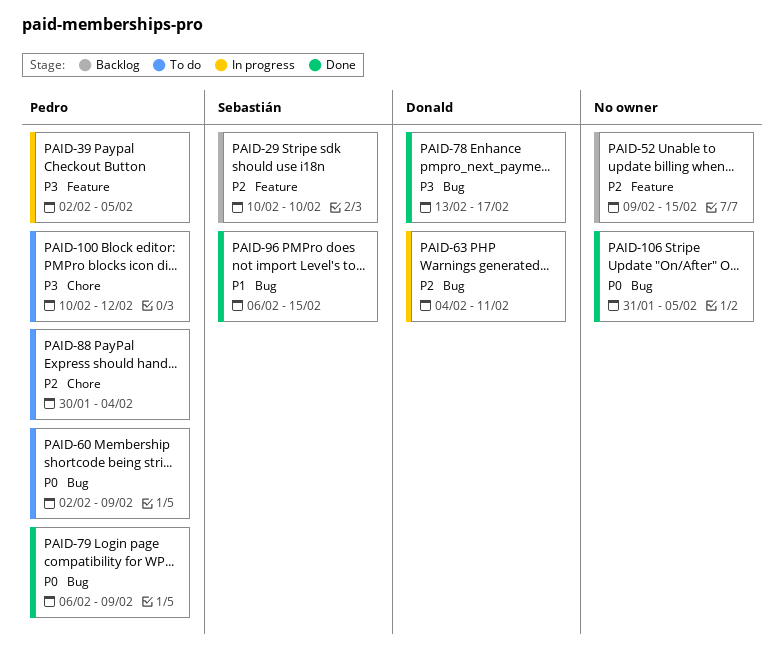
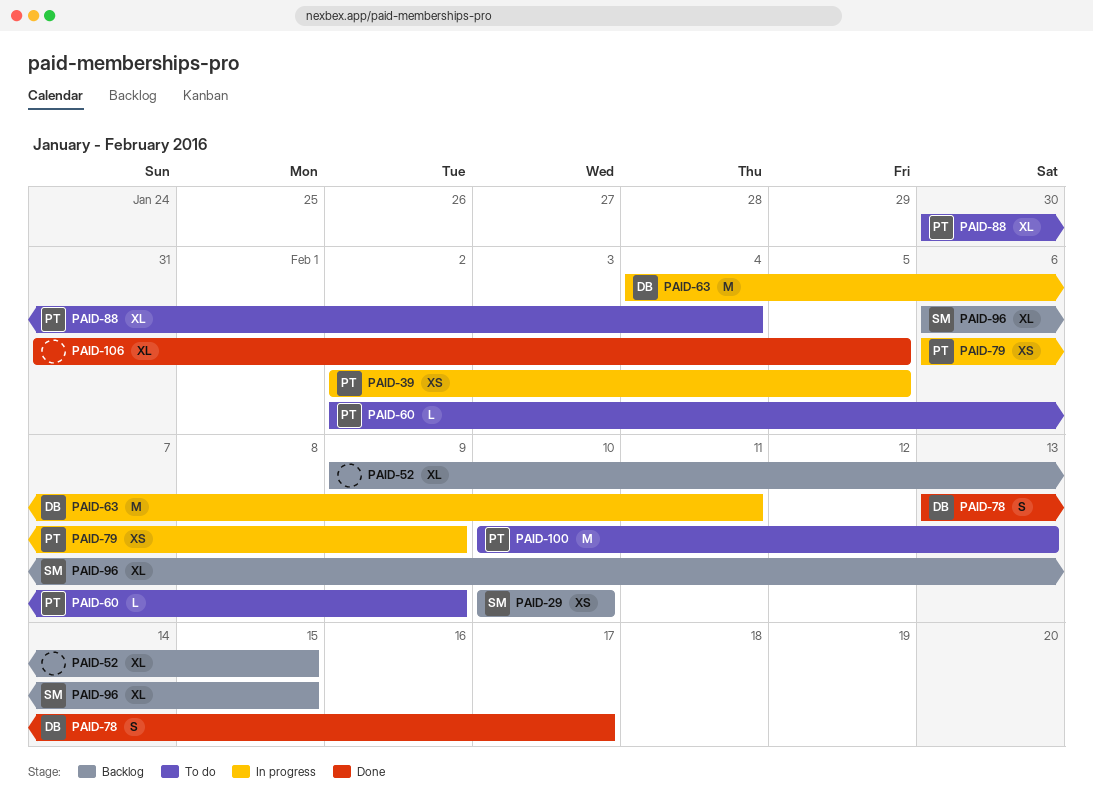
PAID-79, status: Done -> In progress
PAID-96, status: Done -> Backlog
PAID-100, due: Feb 12 -> Feb 13

